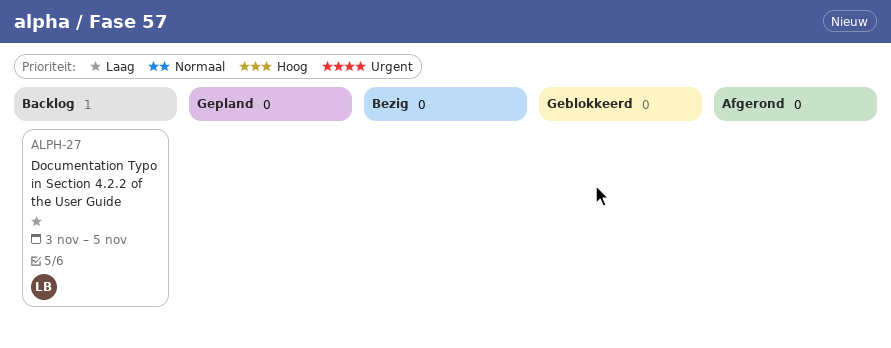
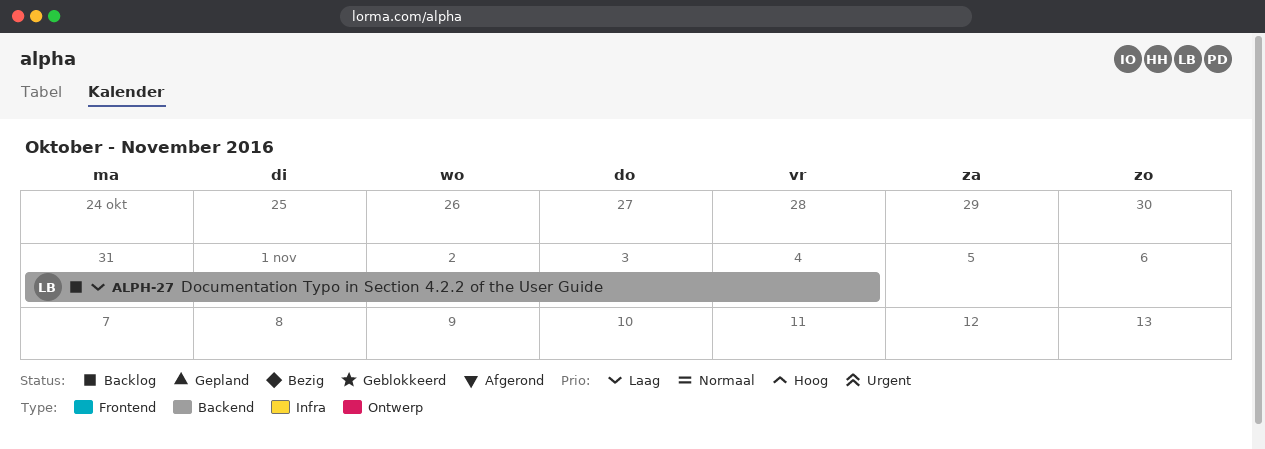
ALPH-27, start: Nov 3 -> Oct 31
ALPH-27, due: Nov 5 -> Nov 4

